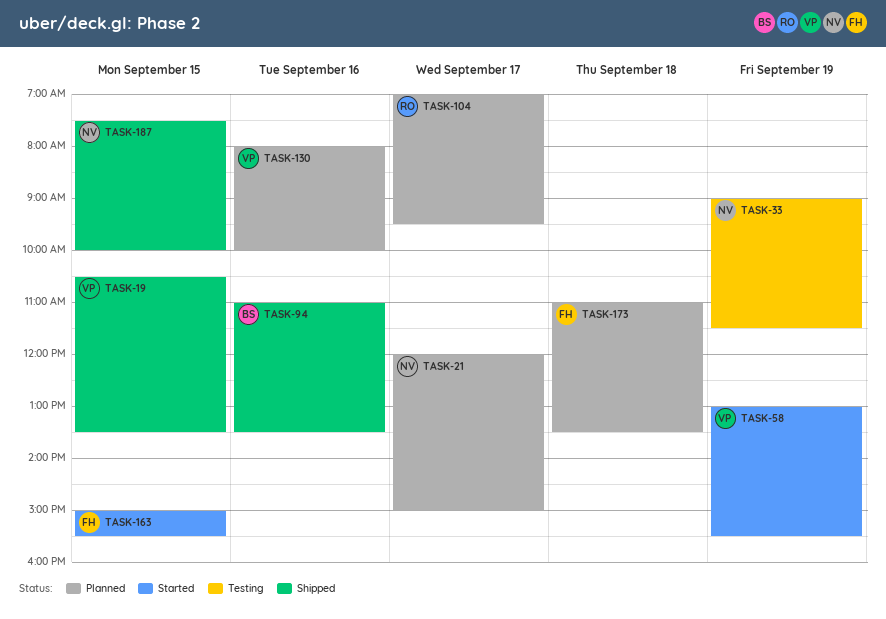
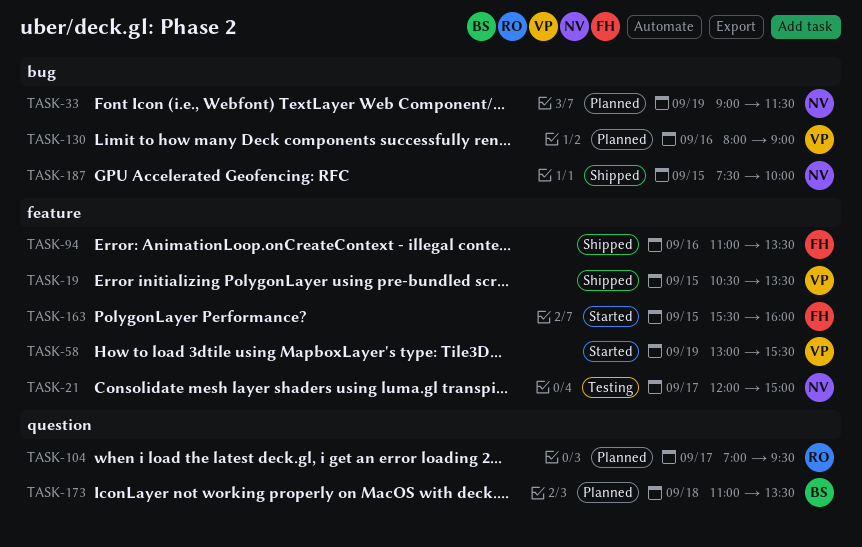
TASK-21, status: Planned -> Testing
TASK-33, status: Testing -> Planned
TASK-94, owner: BS -> FH
TASK-130, ends: 10:00 -> 09:00
TASK-163, begins: 15:00 -> 15:30
TASK-163, ends: 15:30 -> 16:00
TASK-173, owner: FH -> BS

